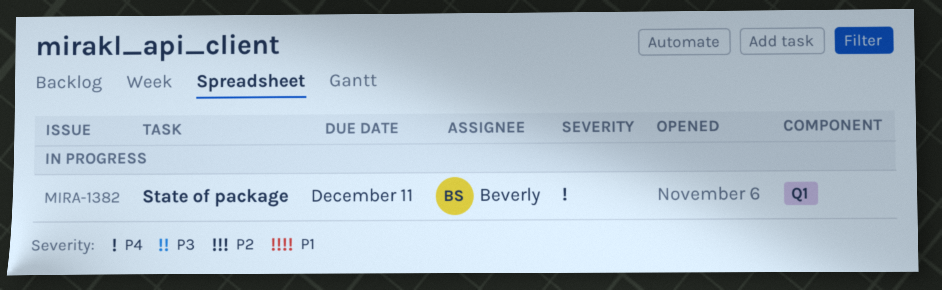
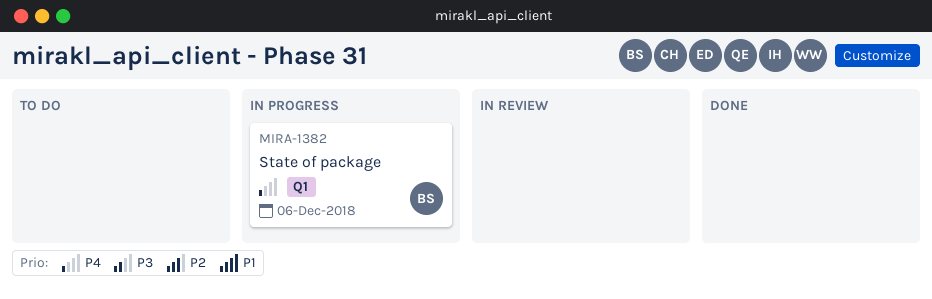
MIRA-1382, due: Dec 11 -> Dec 6

